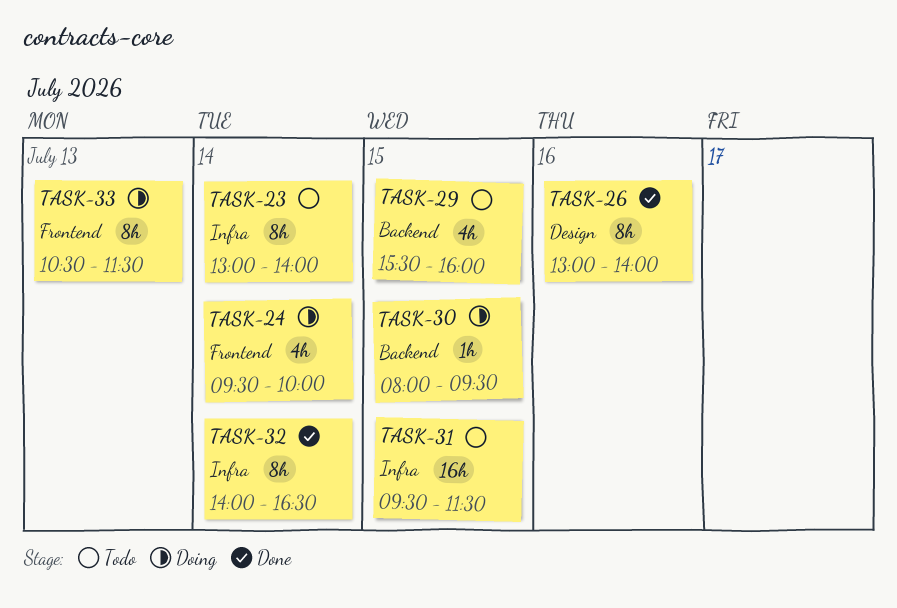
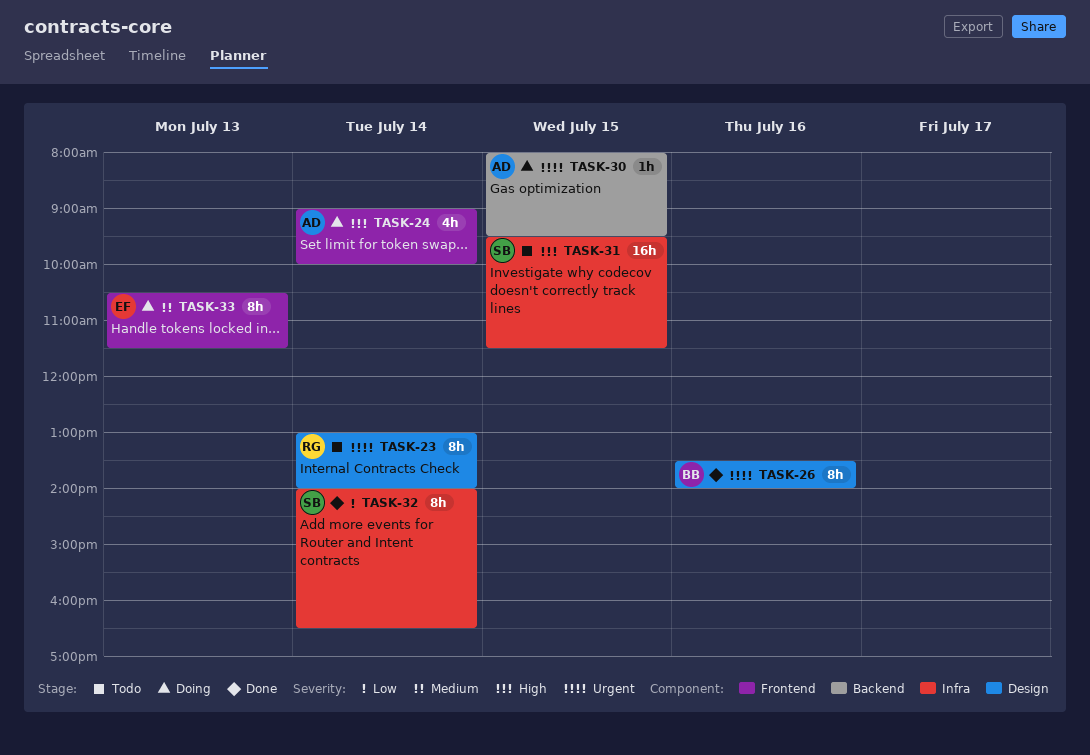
TASK-23, label: Infra -> Design
TASK-24, begins: 09:30 -> 09:00
TASK-26, begins: 13:00 -> 13:30
TASK-29: present -> none

